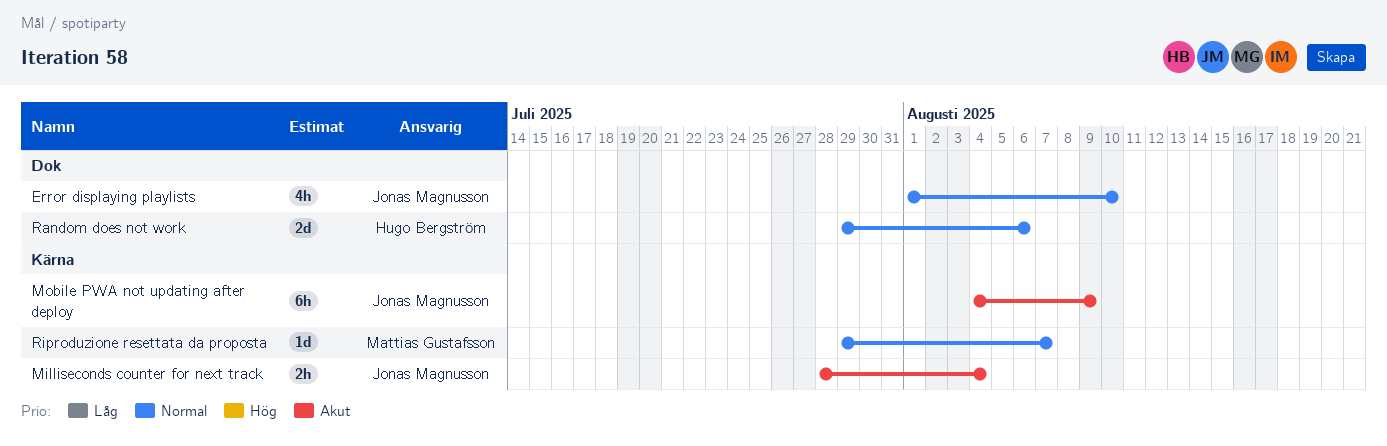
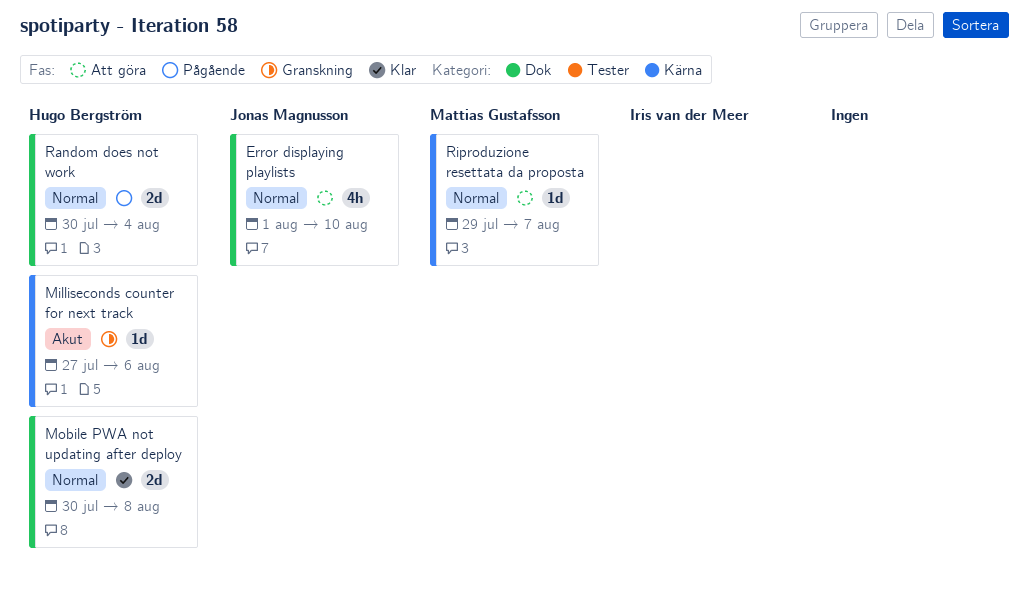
Milliseconds counter for next track, owner: Jonas Magnusson -> Hugo Bergström
Milliseconds counter for next track, estimate: 2h -> 1d
Milliseconds counter for next track, start: Jul 28 -> Jul 27
Milliseconds counter for next track, due: Aug 4 -> Aug 6
Mobile PWA not updating after deploy, owner: Jonas Magnusson -> Hugo Bergström
Mobile PWA not updating after deploy, priority: Akut -> Normal
Mobile PWA not updating after deploy, label: Kärna -> Dok
Mobile PWA not updating after deploy, estimate: 6h -> 2d
Mobile PWA not updating after deploy, start: Aug 4 -> Jul 30
Mobile PWA not updating after deploy, due: Aug 9 -> Aug 8
Random does not work, start: Jul 29 -> Jul 30
Random does not work, due: Aug 6 -> Aug 4

